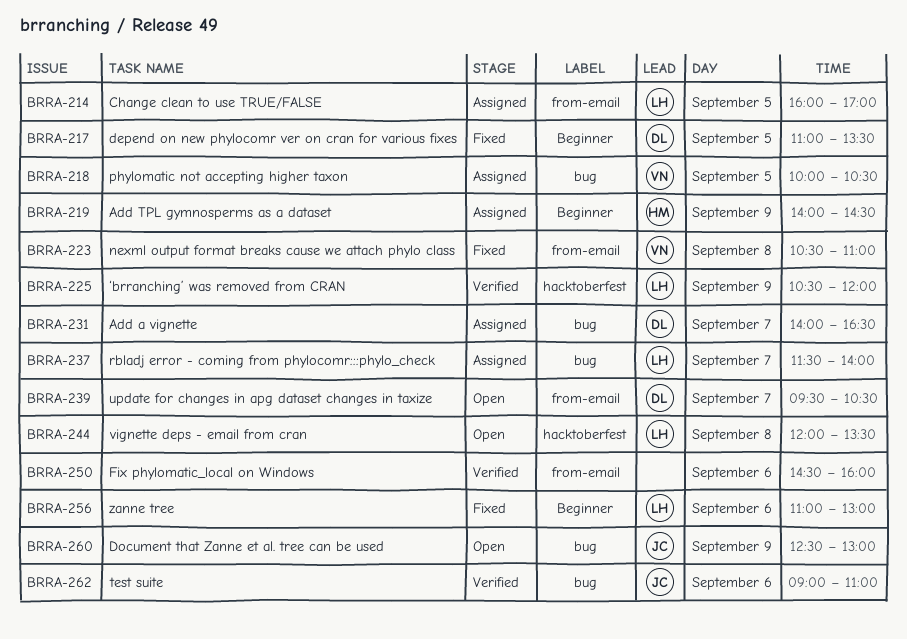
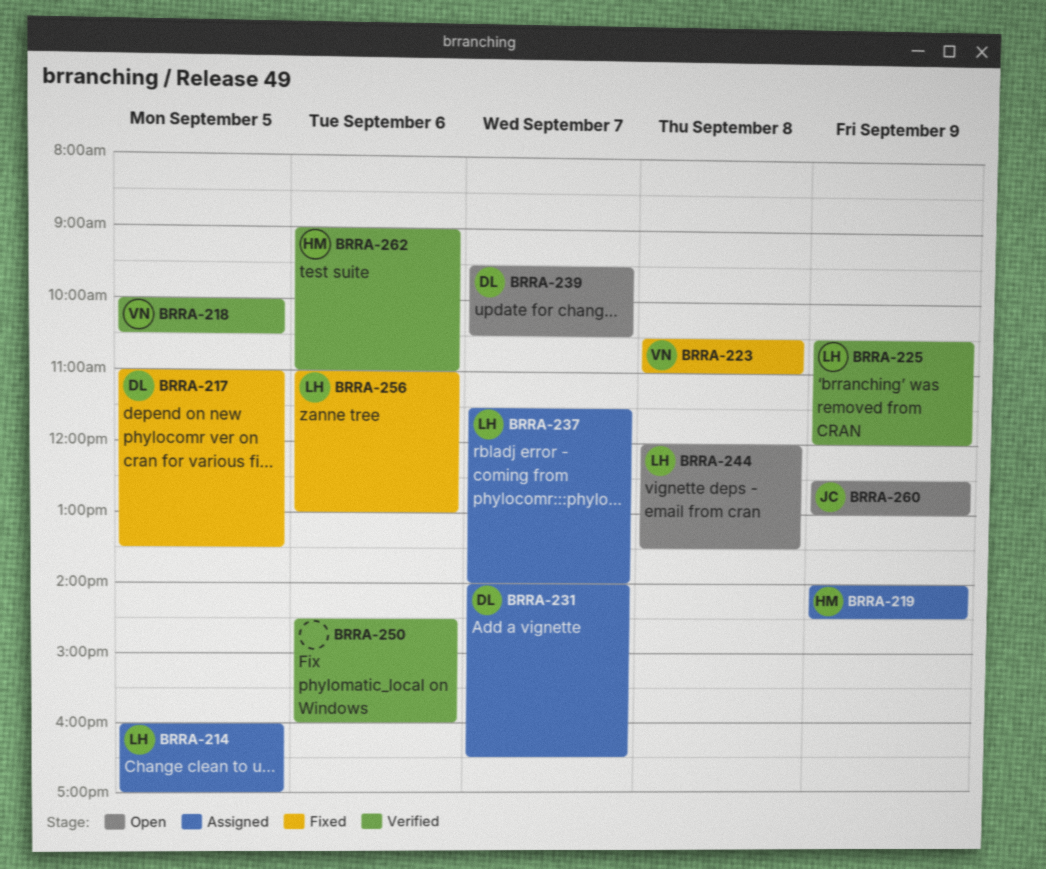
BRRA-218, status: Assigned -> Verified
BRRA-262, owner: JC -> HM

